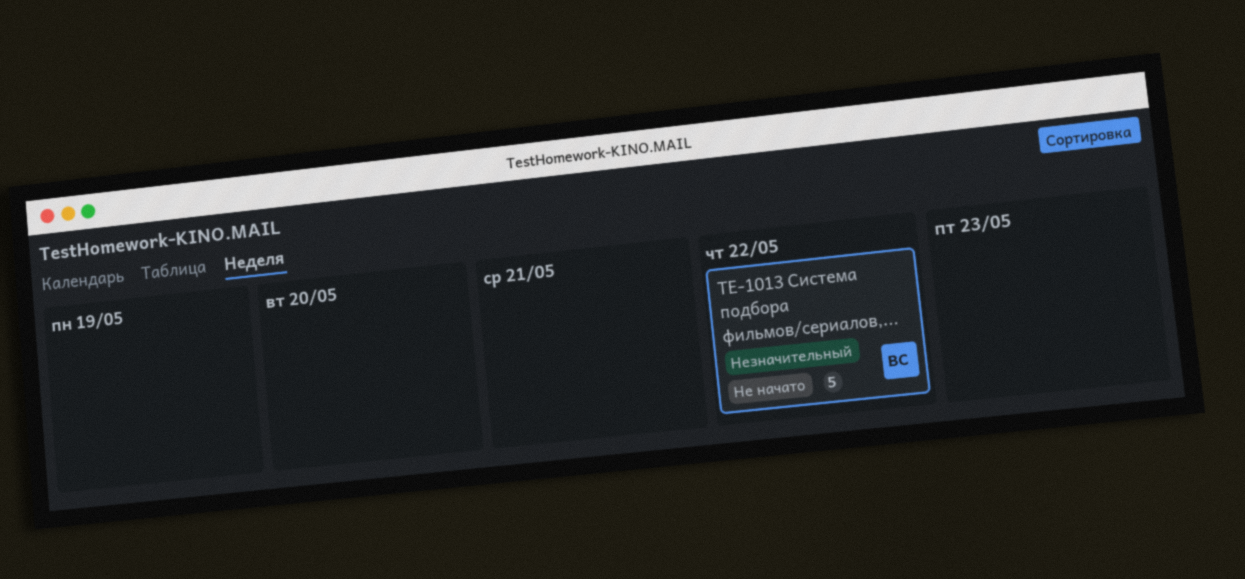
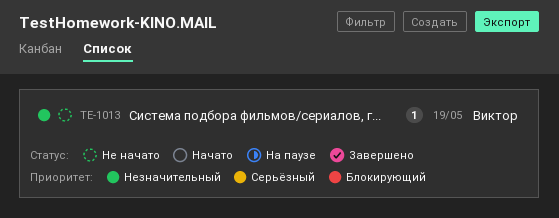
TE-1013, estimate: 5 -> 1
TE-1013, due: May 22 -> May 19

